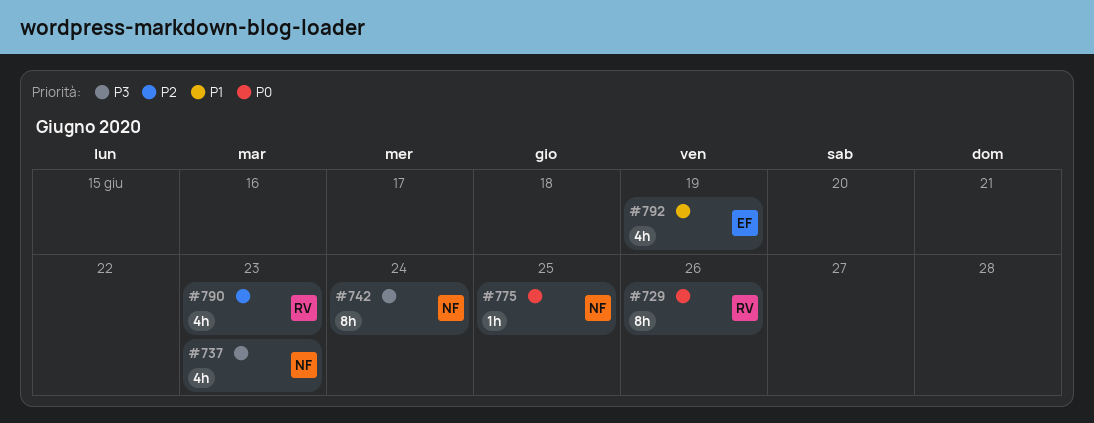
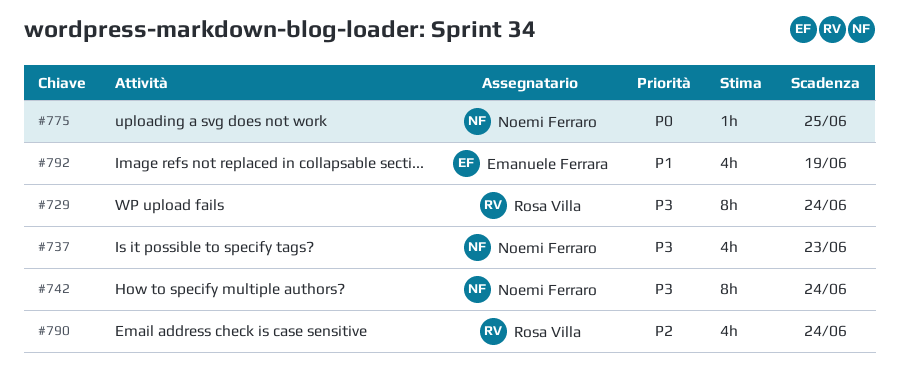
#729, priority: P0 -> P3
#729, due: Jun 26 -> Jun 24
#790, due: Jun 23 -> Jun 24

